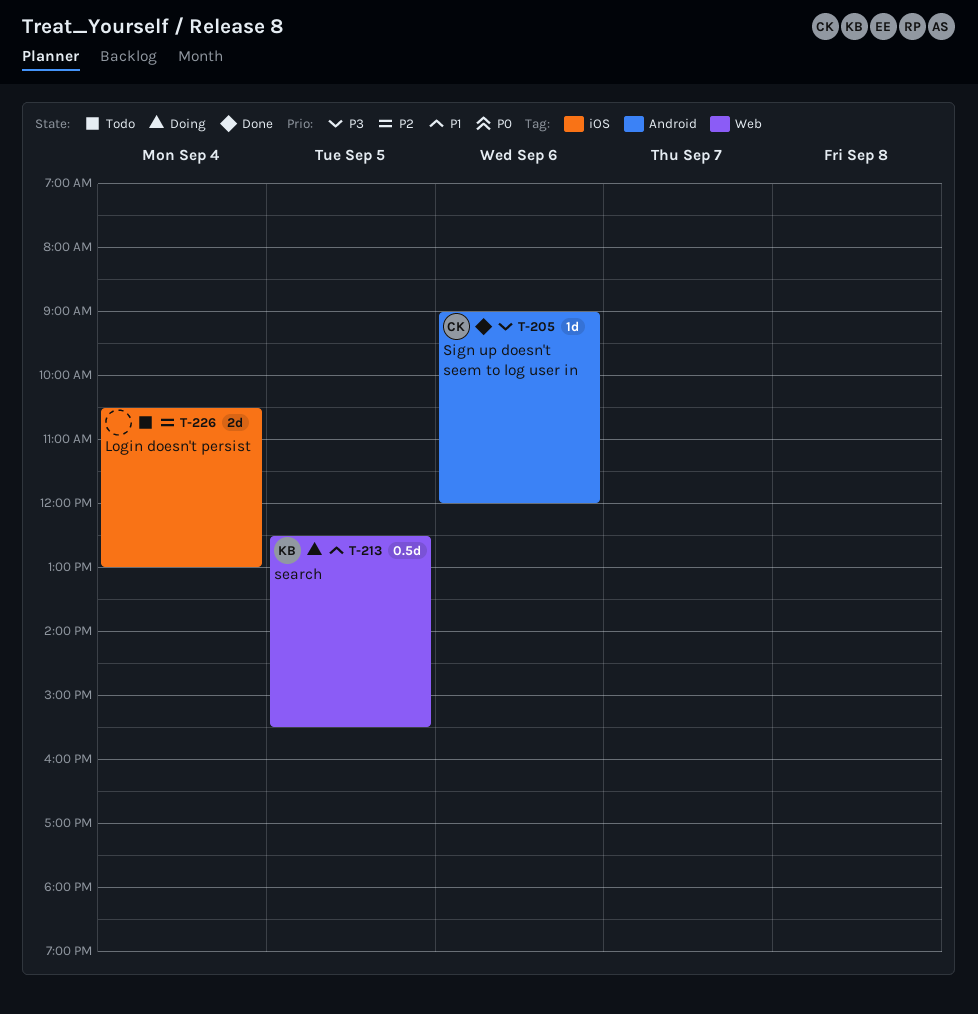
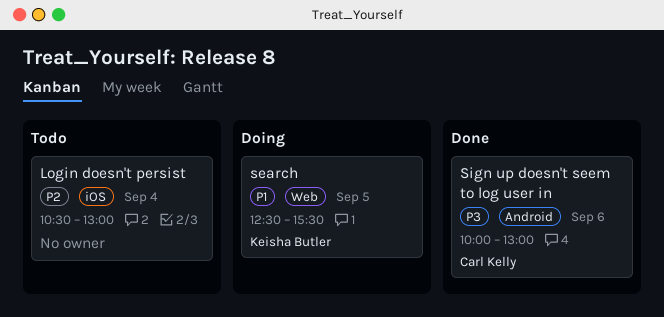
Sign up doesn't seem to log user in, begins: 09:00 -> 10:00
Sign up doesn't seem to log user in, ends: 12:00 -> 13:00

